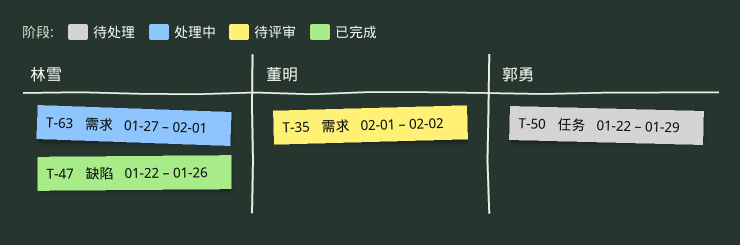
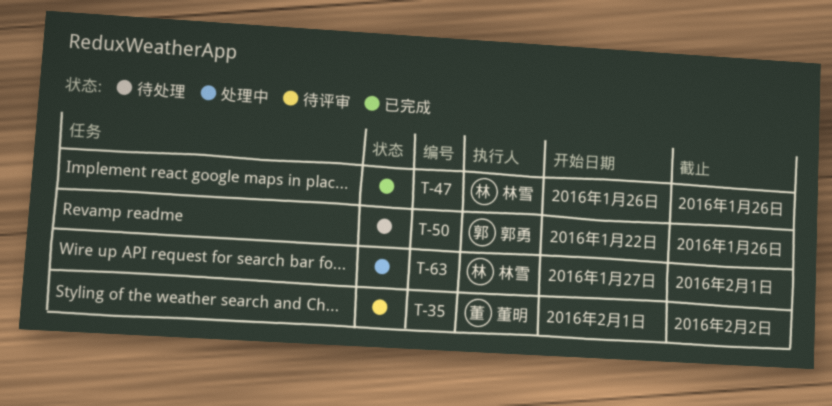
T-47, start: Jan 22 -> Jan 26
T-50, due: Jan 29 -> Jan 26

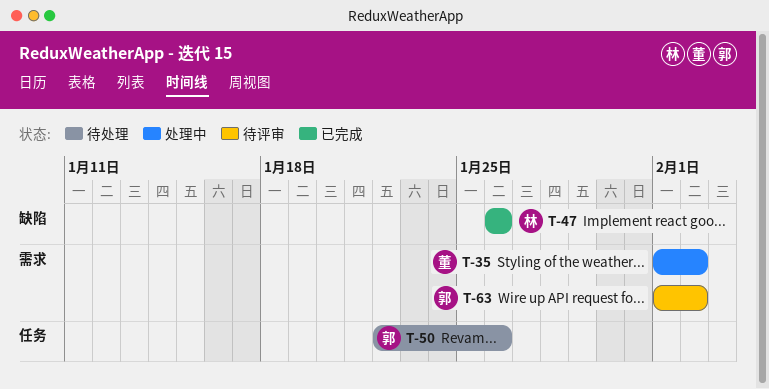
T-35, status: 待评审 -> 处理中
T-63, status: 处理中 -> 待评审
T-63, owner: 林雪 -> 郭勇
T-63, start: Jan 27 -> Feb 1
T-63, due: Feb 1 -> Feb 2

